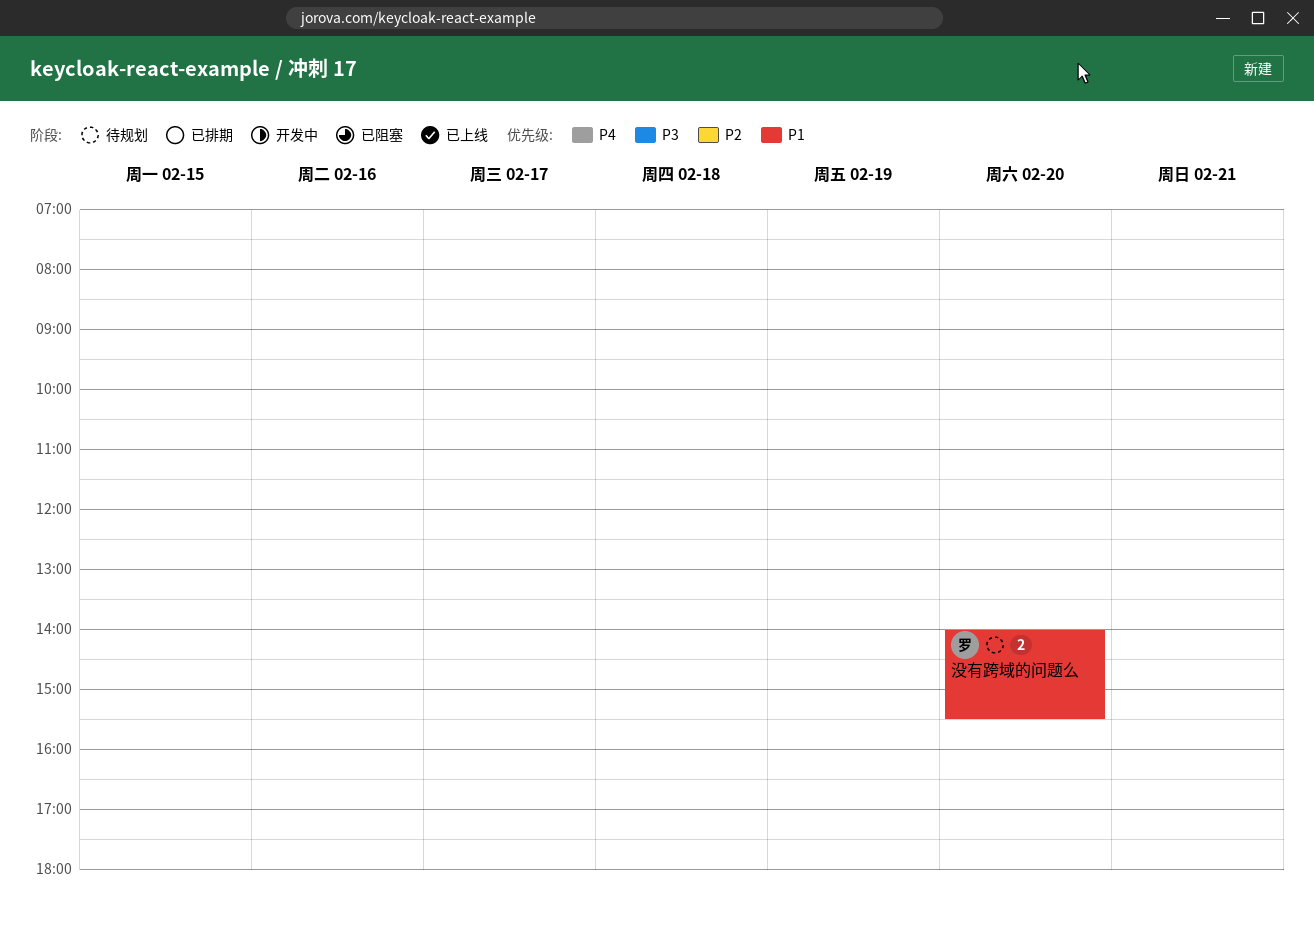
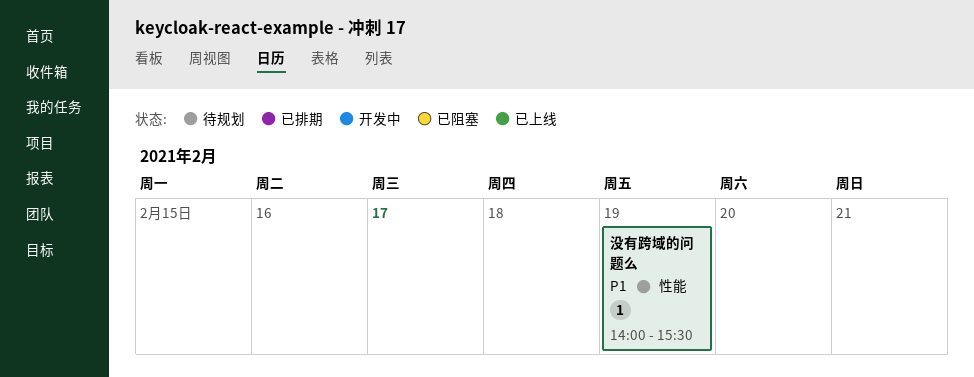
没有跨域的问题么, estimate: 2 -> 1
没有跨域的问题么, day: Feb 20 -> Feb 19

